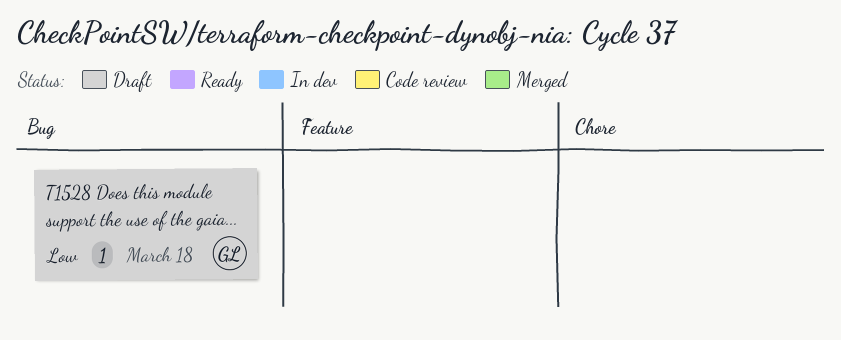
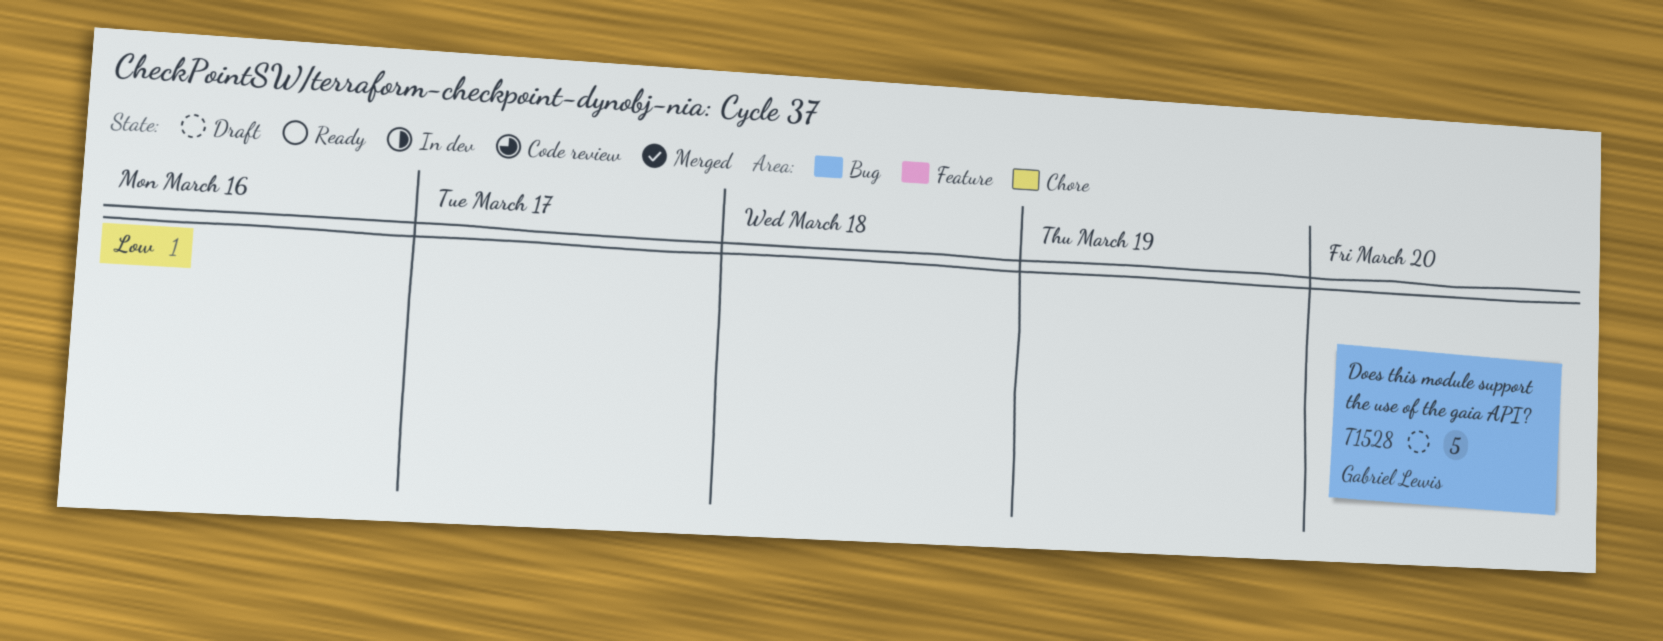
T1528, estimate: 1 -> 5
T1528, due: Mar 18 -> Mar 20

